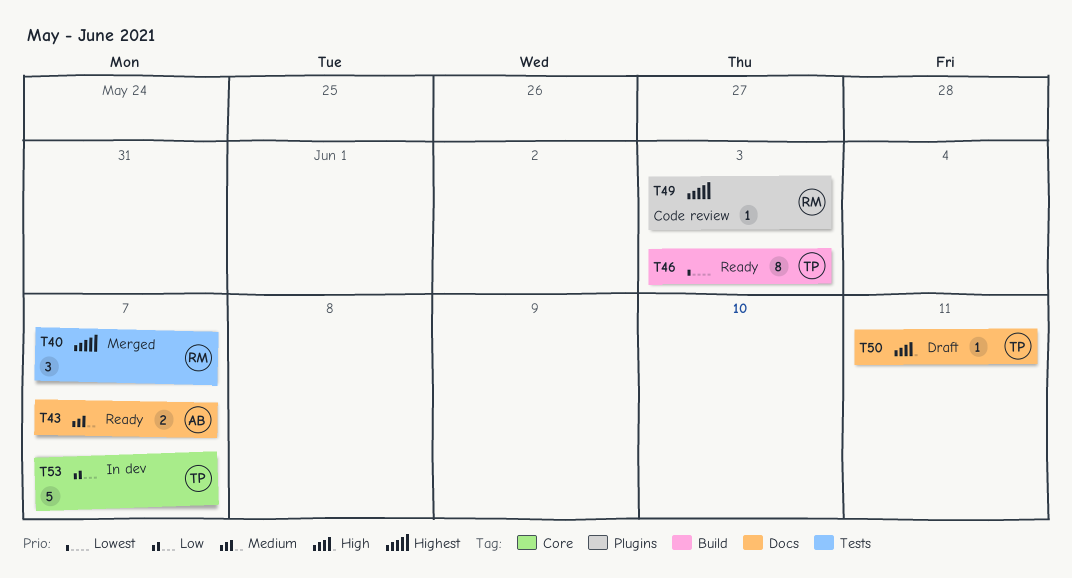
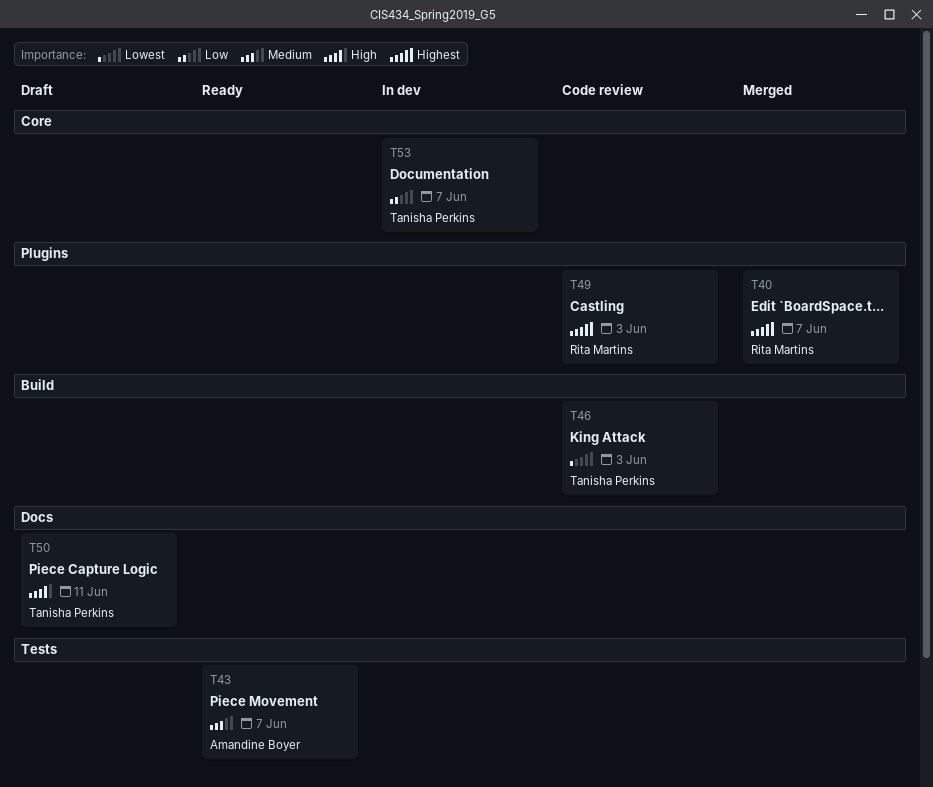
T40, label: Tests -> Plugins
T43, label: Docs -> Tests
T46, status: Ready -> Code review

